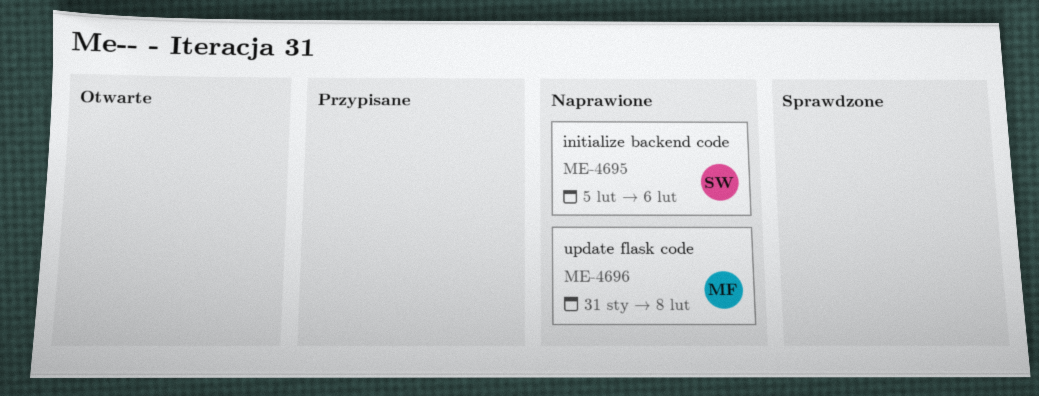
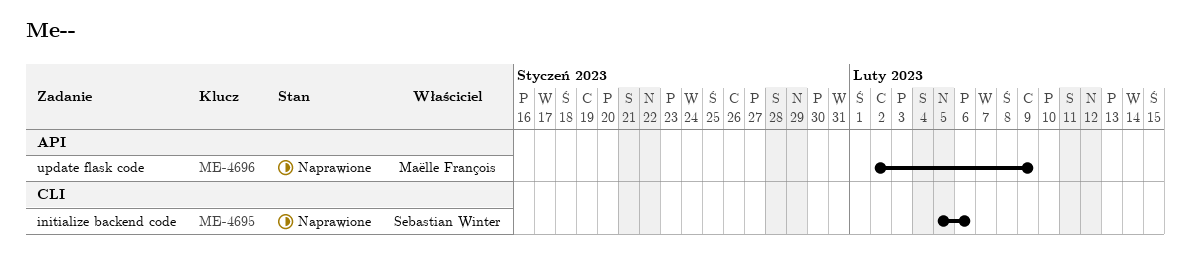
ME-4696, start: Jan 31 -> Feb 2
ME-4696, due: Feb 8 -> Feb 9

